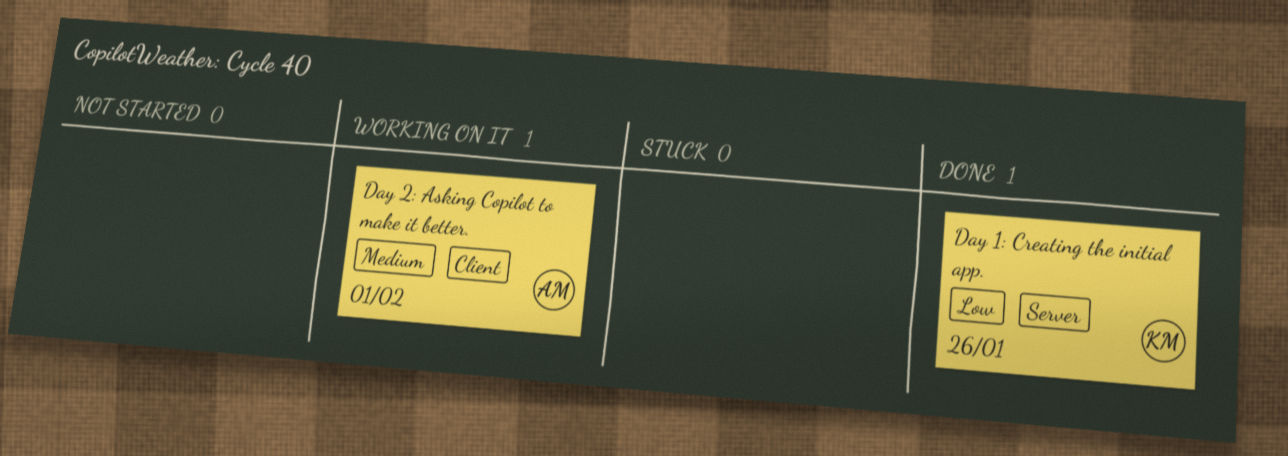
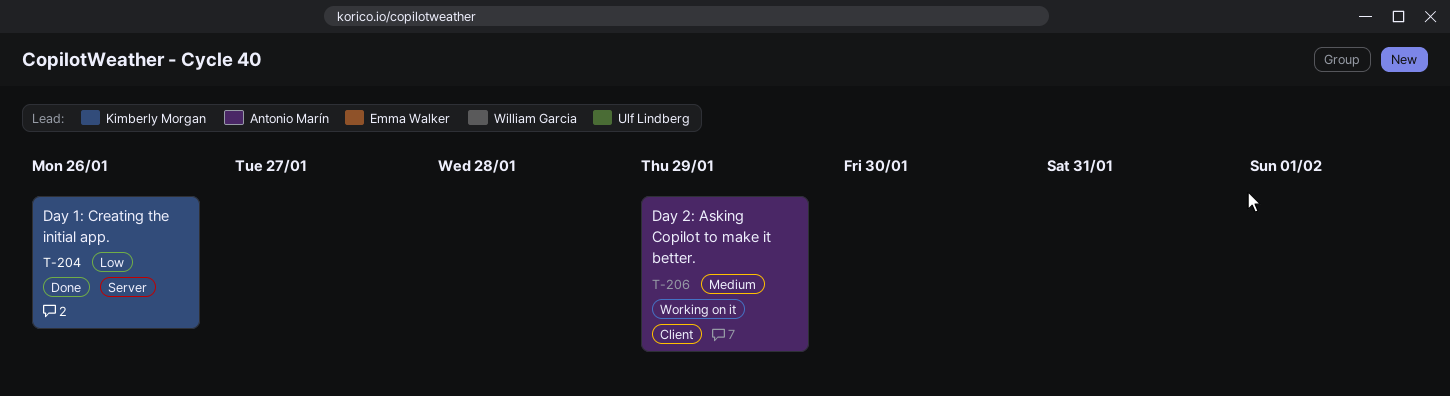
Day 2: Asking Copilot to make it better., due: Feb 1 -> Jan 29

